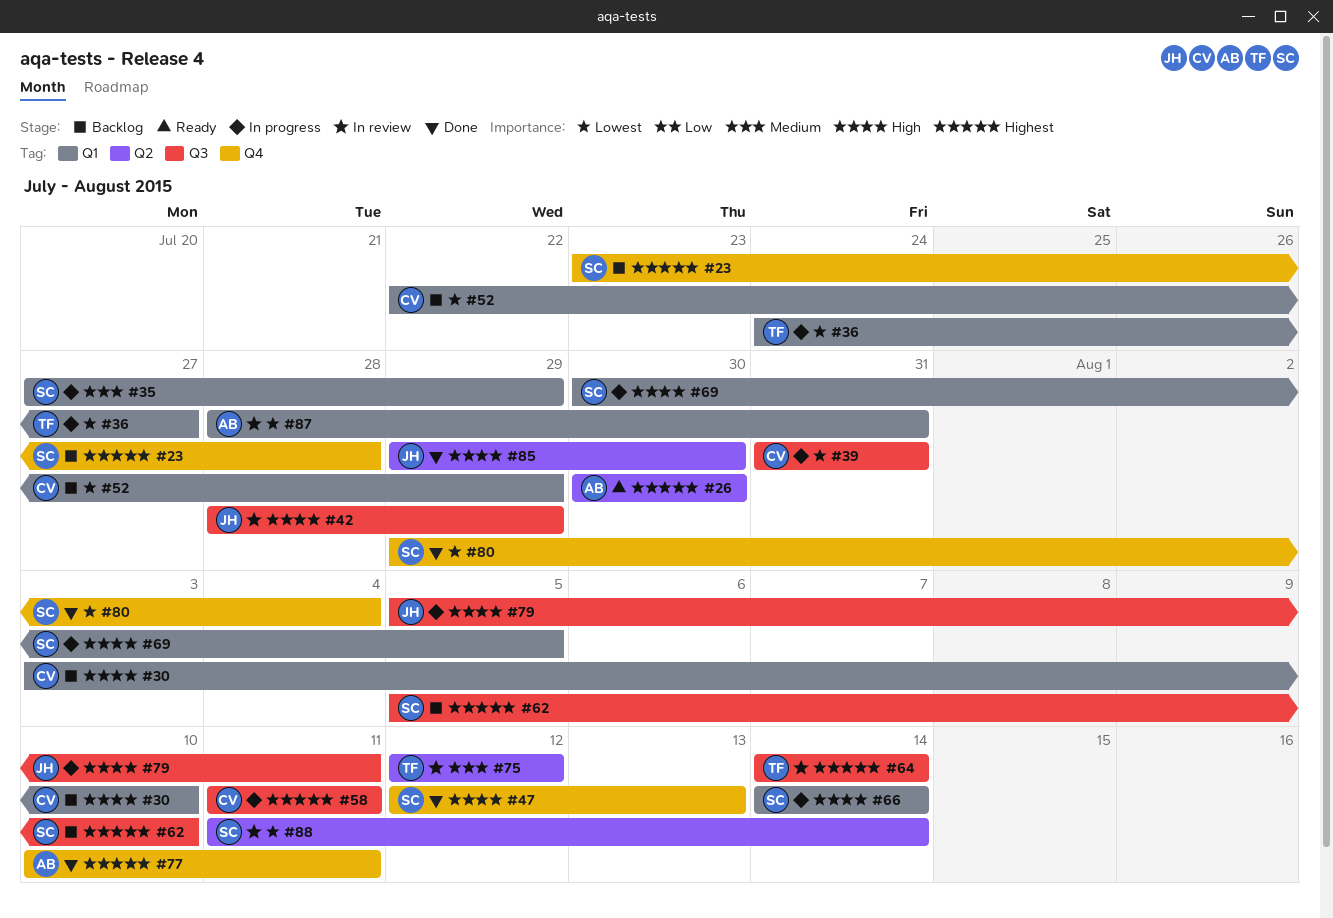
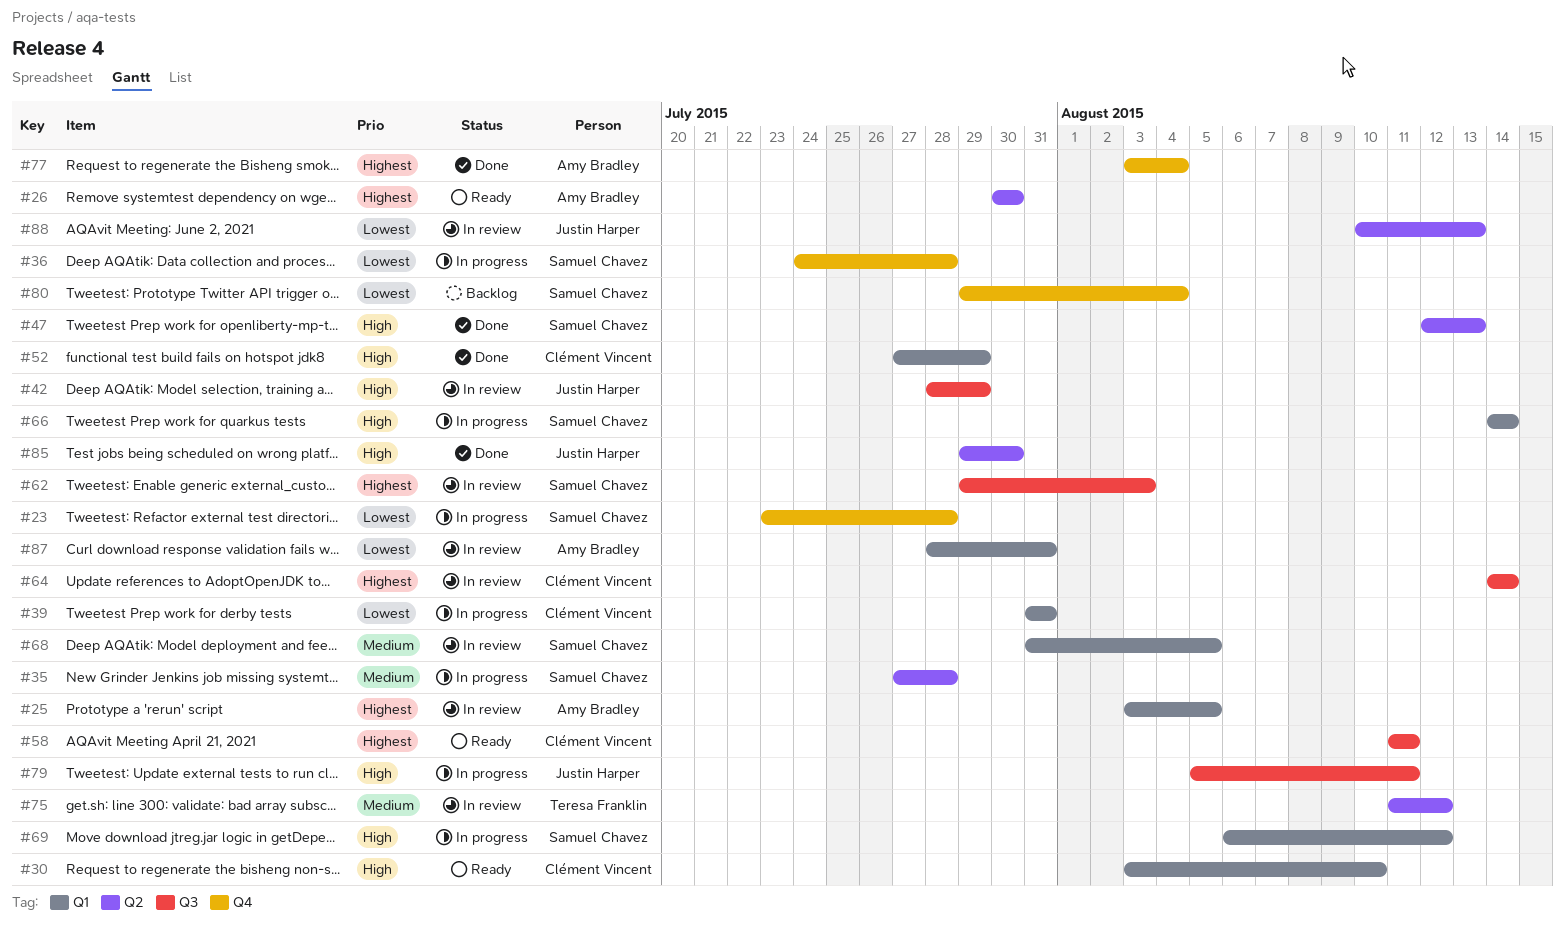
#23, status: Backlog -> In progress
#23, priority: Highest -> Lowest
#25: none -> present
#30, status: Backlog -> Ready
#35, label: Q1 -> Q2
#35, due: Jul 29 -> Jul 28
#36, owner: Teresa Franklin -> Samuel Chavez
#36, label: Q1 -> Q4
#36, due: Jul 27 -> Jul 28
#39, label: Q3 -> Q1
#47, label: Q4 -> Q2
#52, status: Backlog -> Done
#52, priority: Lowest -> High
#52, start: Jul 22 -> Jul 27
#58, status: In progress -> Ready
#62, status: Backlog -> In review
#62, start: Aug 5 -> Jul 29
#62, due: Aug 10 -> Aug 3
#64, owner: Teresa Franklin -> Clément Vincent
#68: none -> present
#69, start: Jul 30 -> Aug 6
#69, due: Aug 5 -> Aug 12
#75, start: Aug 12 -> Aug 11
#77, start: Aug 10 -> Aug 3
#77, due: Aug 11 -> Aug 4
#80, status: Done -> Backlog
#88, owner: Samuel Chavez -> Justin Harper
#88, start: Aug 11 -> Aug 10
#88, due: Aug 14 -> Aug 13

